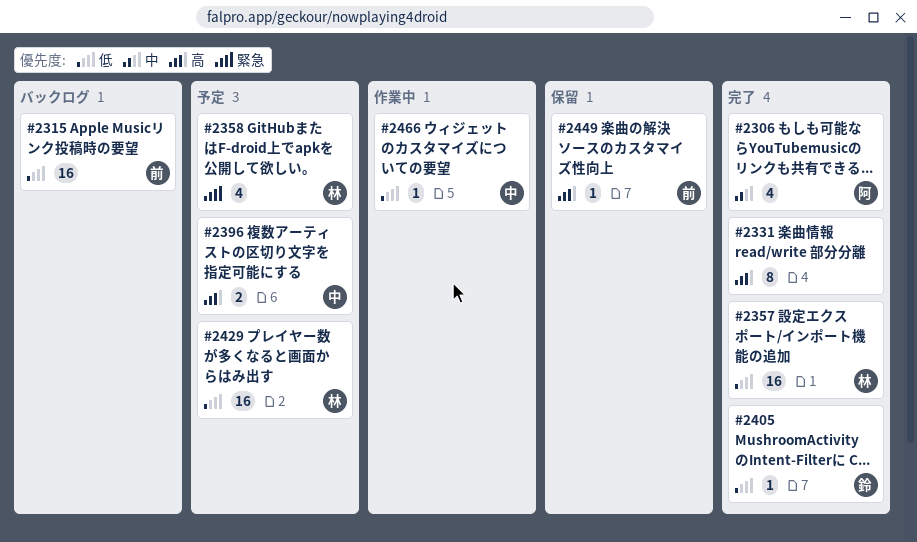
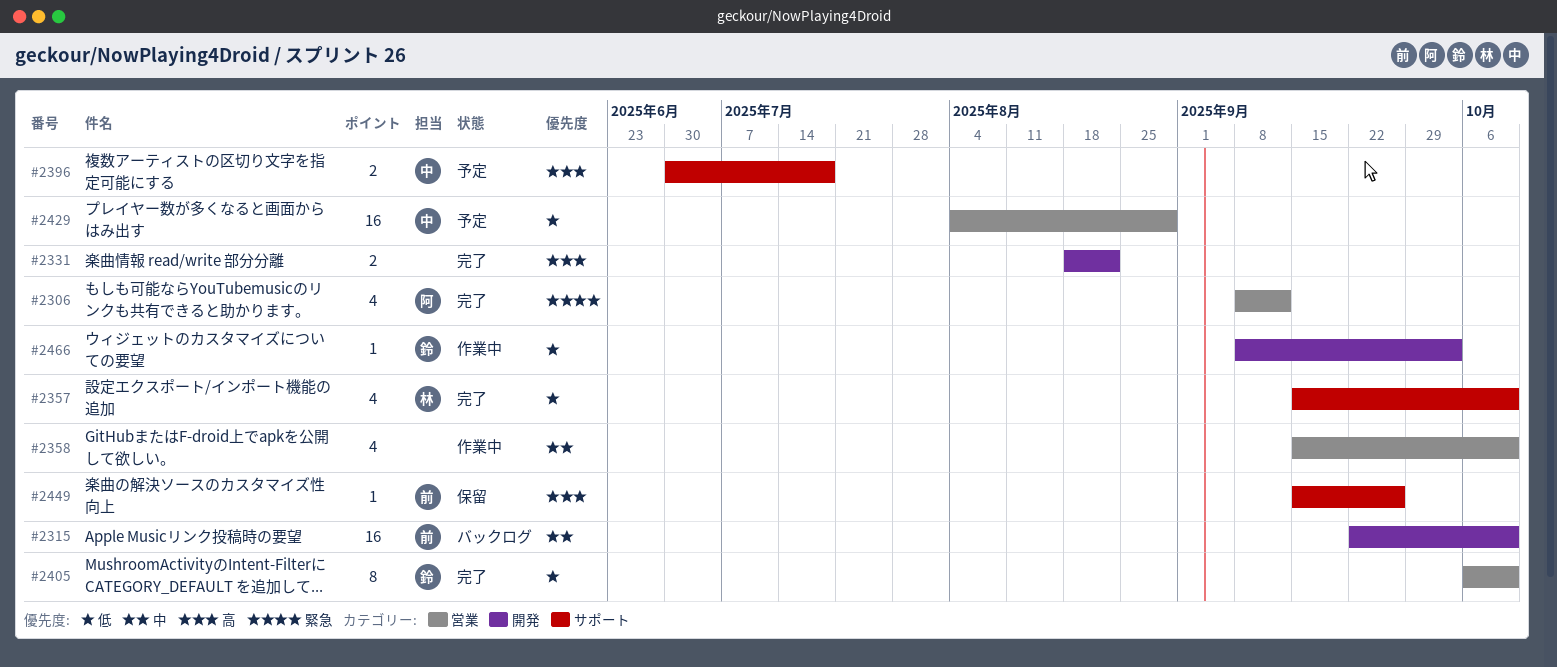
#2306, priority: 中 -> 緊急
#2315, priority: 低 -> 中
#2331, estimate: 8 -> 2
#2357, estimate: 16 -> 4
#2358, status: 予定 -> 作業中
#2358, owner: 林 -> none
#2358, priority: 緊急 -> 中
#2405, estimate: 1 -> 8
#2429, owner: 林 -> 中
#2466, owner: 中 -> 鈴

